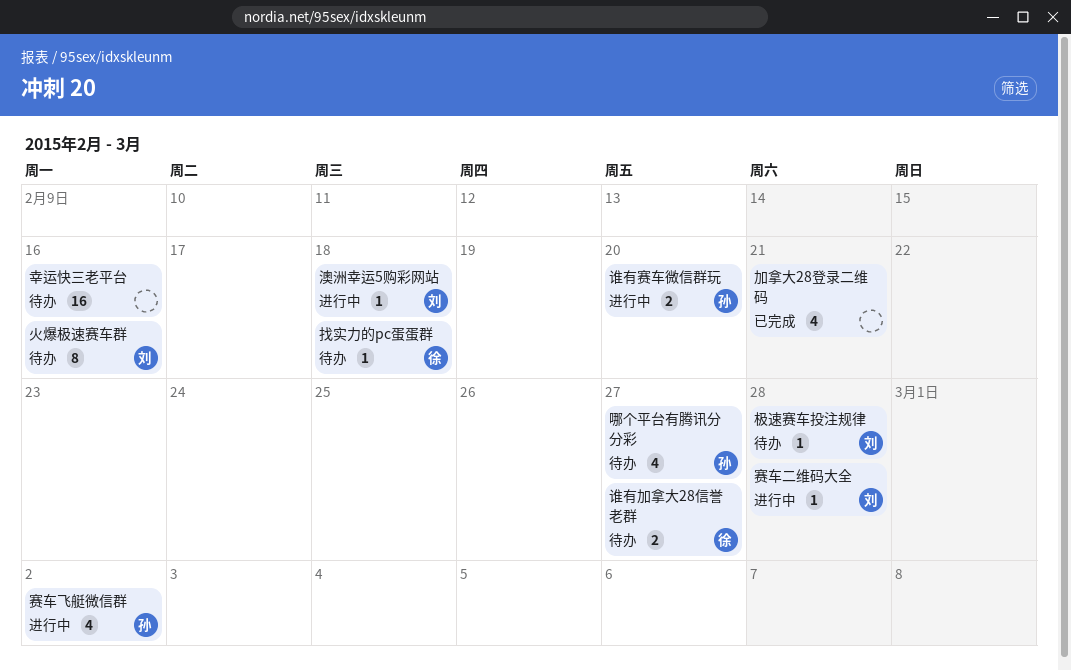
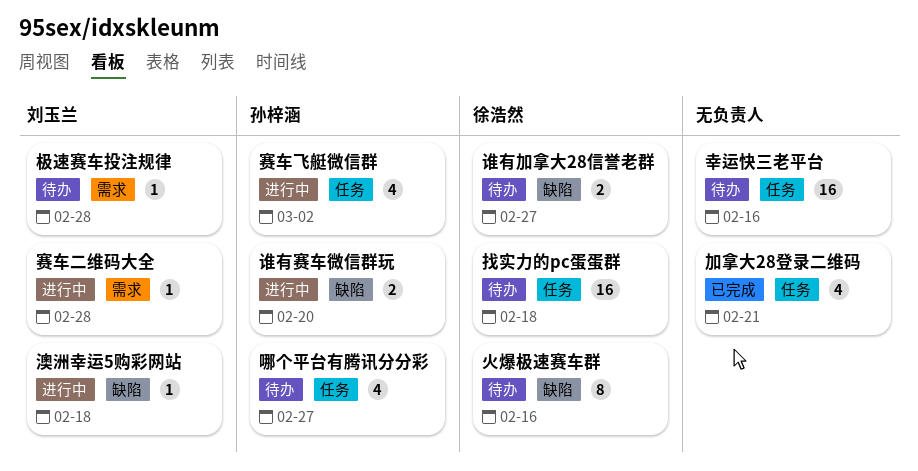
找实力的pc蛋蛋群, estimate: 1 -> 16
火爆极速赛车群, owner: 刘玉兰 -> 徐浩然

